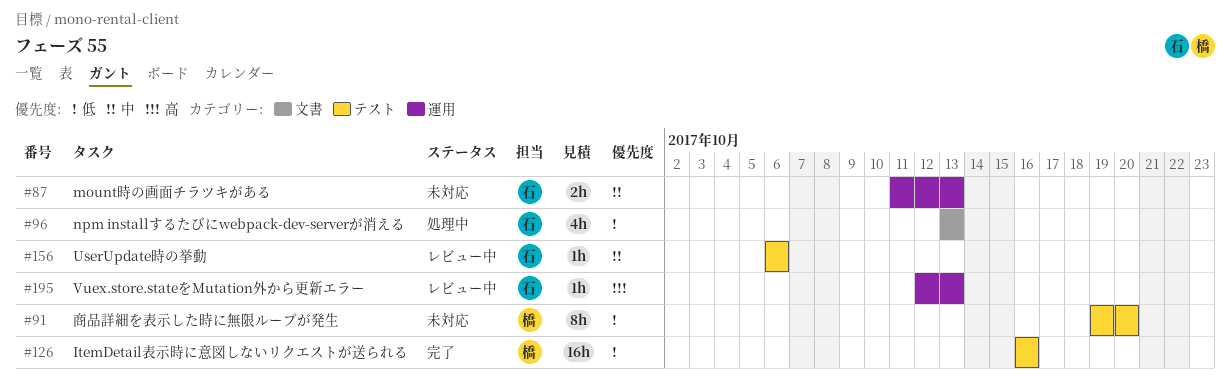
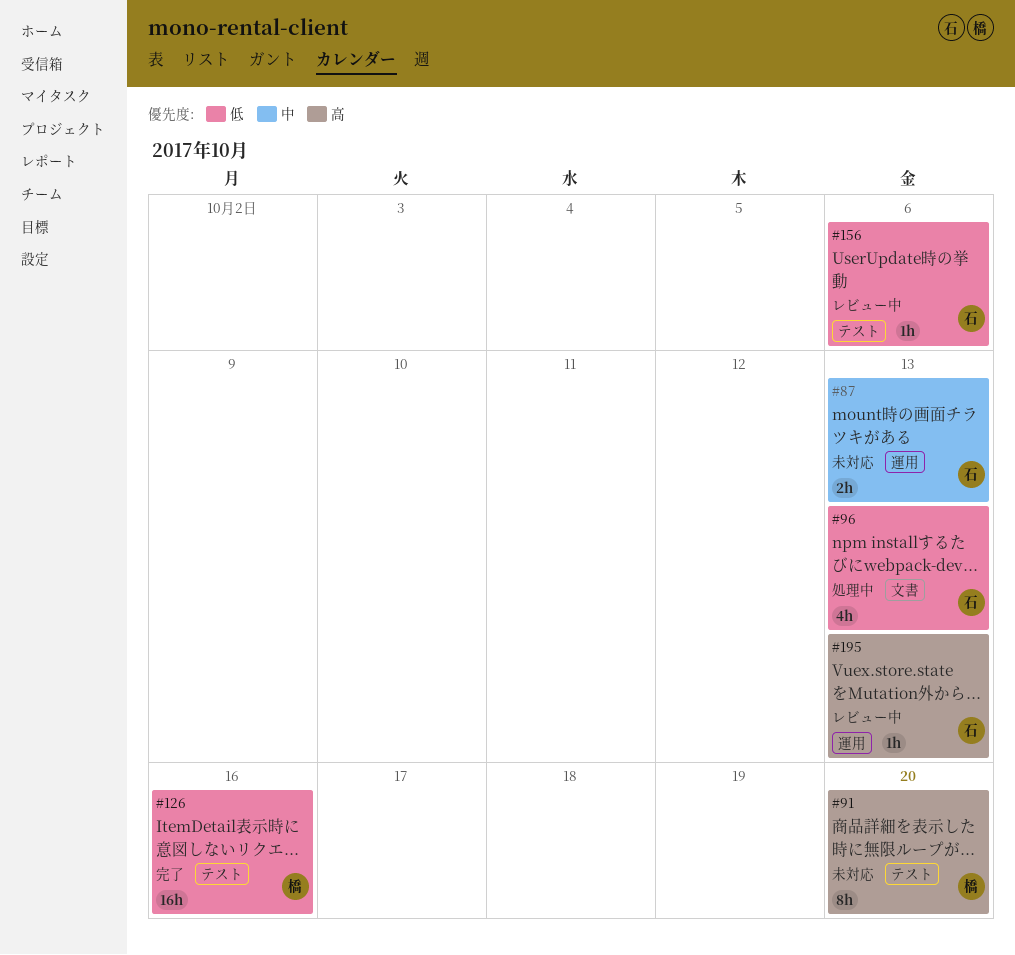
#91, priority: 低 -> 高
#156, priority: 中 -> 低

